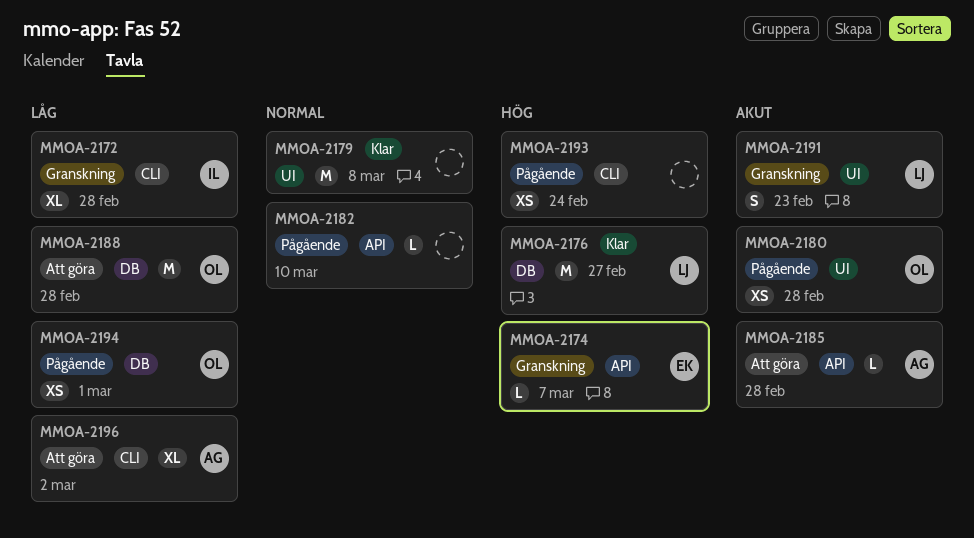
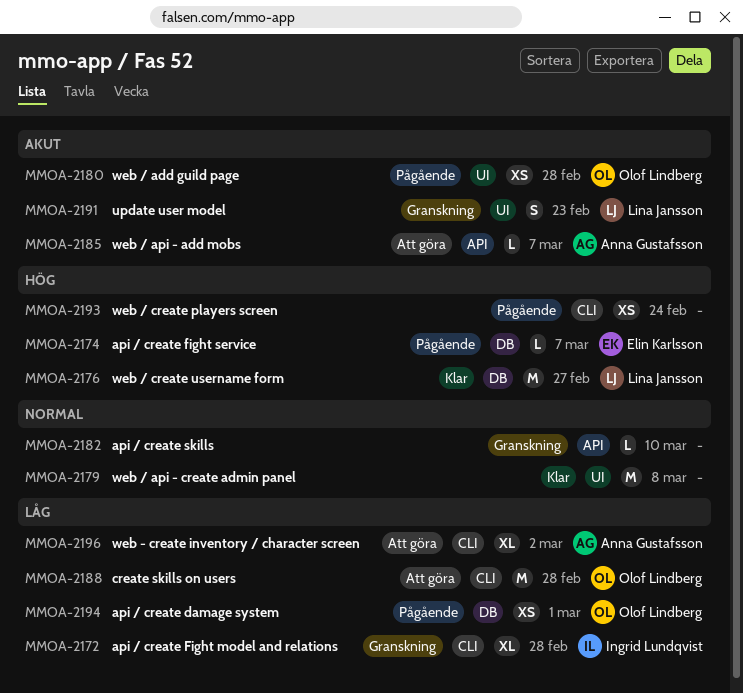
MMOA-2174, status: Granskning -> Pågående
MMOA-2174, label: API -> DB
MMOA-2182, status: Pågående -> Granskning
MMOA-2185, due: Feb 28 -> Mar 7
MMOA-2188, label: DB -> CLI

